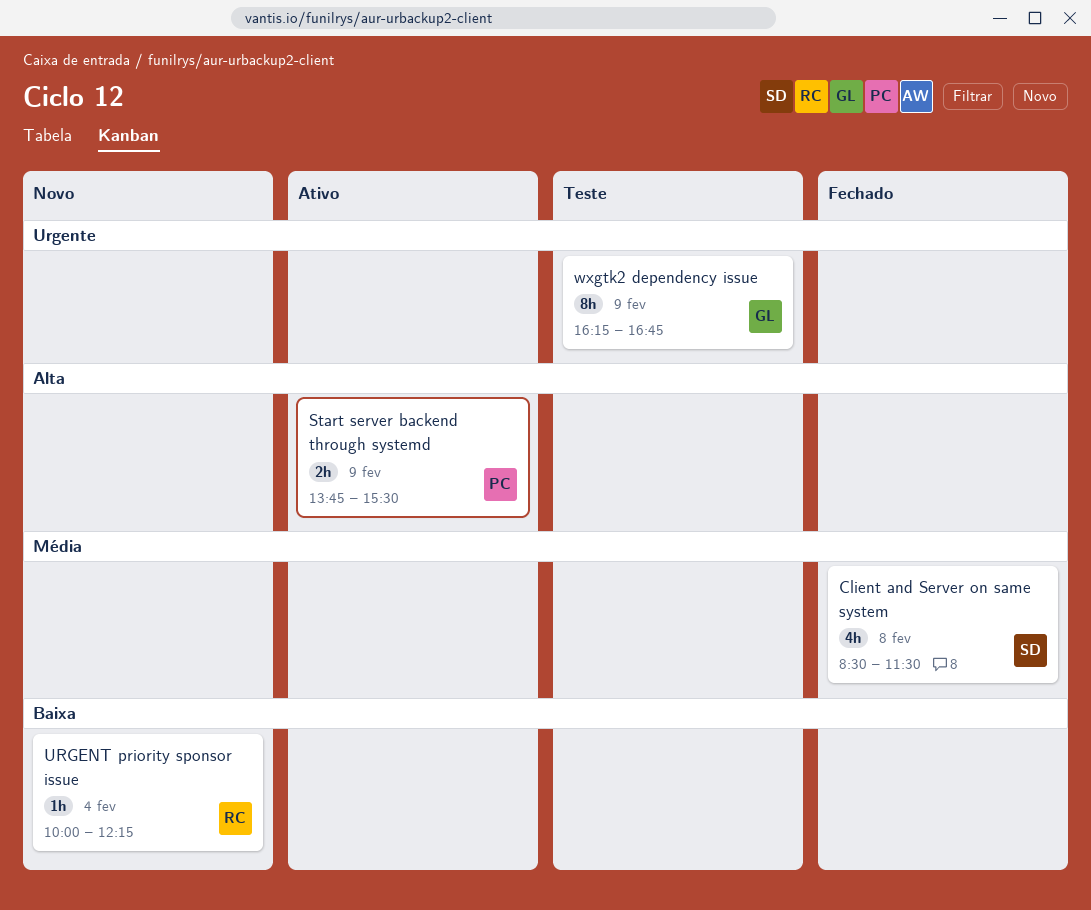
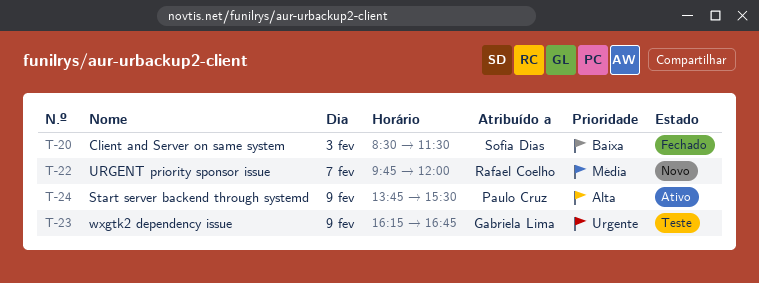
Client and Server on same system, priority: Média -> Baixa
Client and Server on same system, day: Feb 8 -> Feb 3
URGENT priority sponsor issue, priority: Baixa -> Média
URGENT priority sponsor issue, day: Feb 4 -> Feb 7
URGENT priority sponsor issue, begins: 10:00 -> 09:45
URGENT priority sponsor issue, ends: 12:15 -> 12:00

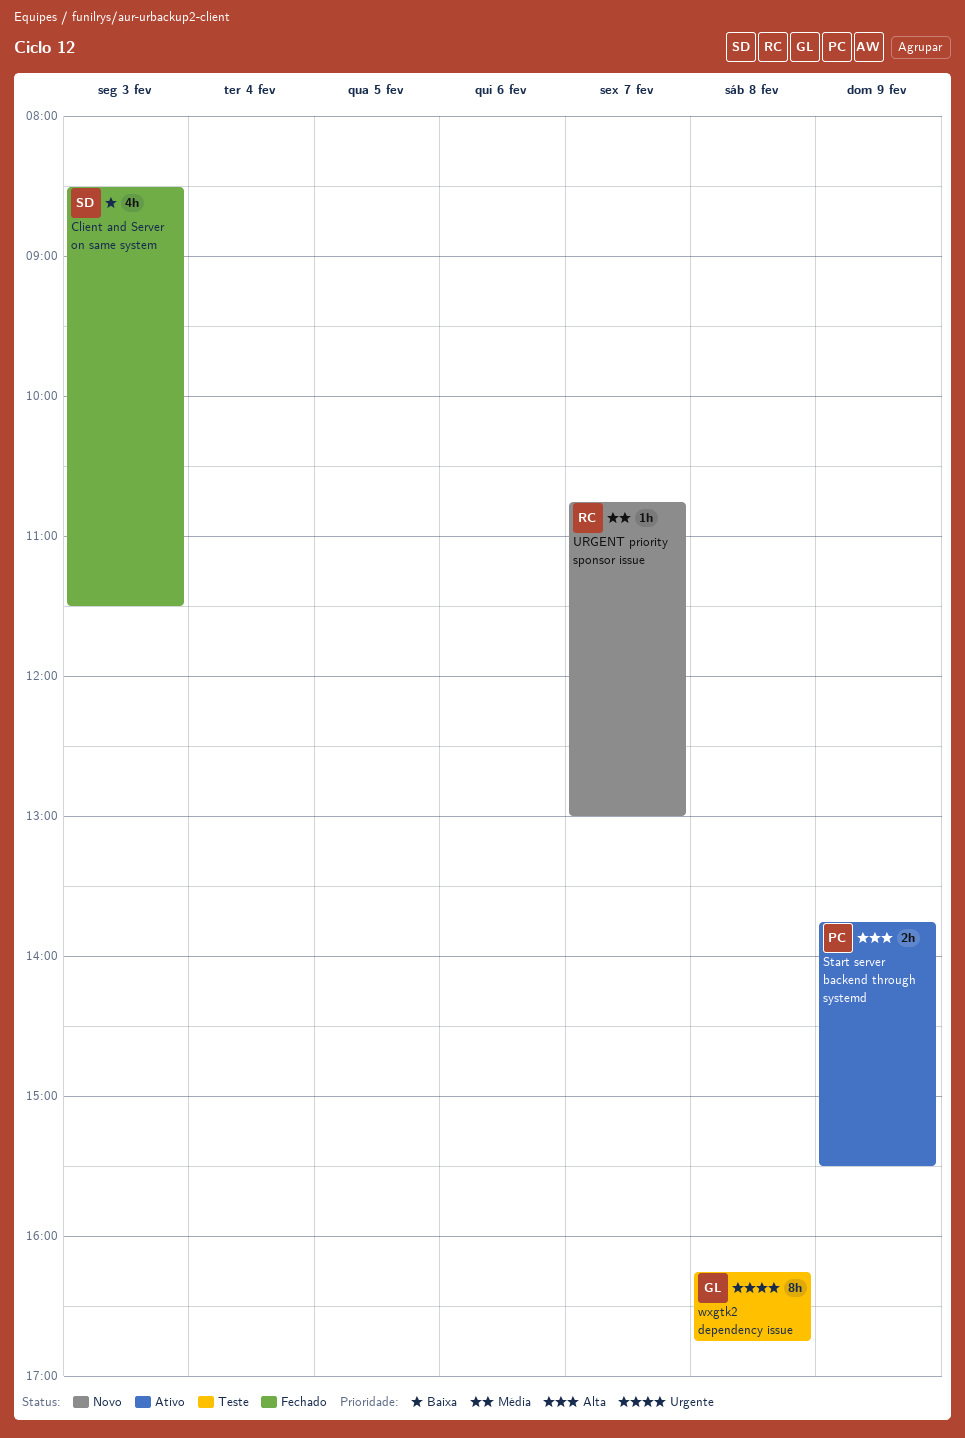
URGENT priority sponsor issue, begins: 09:45 -> 10:45
URGENT priority sponsor issue, ends: 12:00 -> 13:00
wxgtk2 dependency issue, day: Feb 9 -> Feb 8

